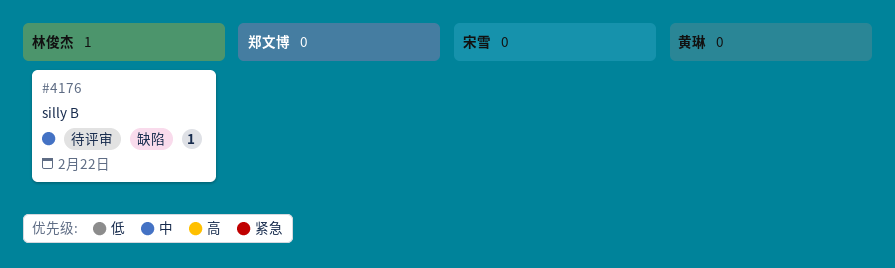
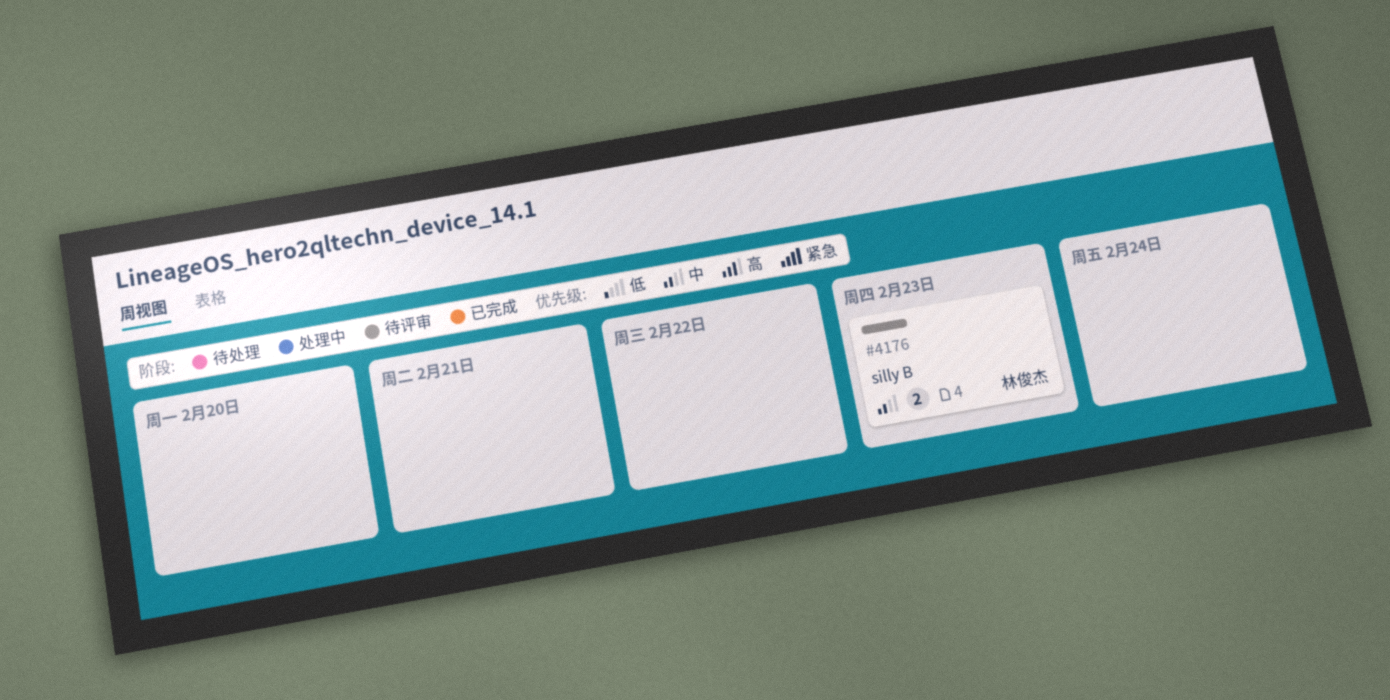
#4176, estimate: 1 -> 2
#4176, due: Feb 22 -> Feb 23

